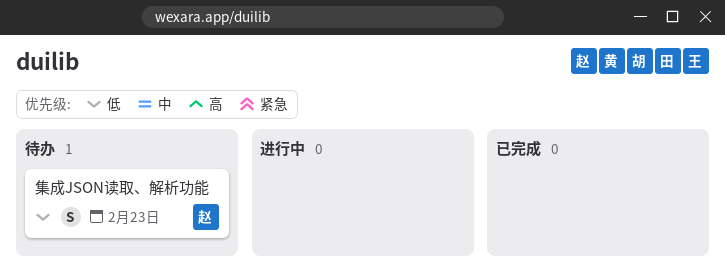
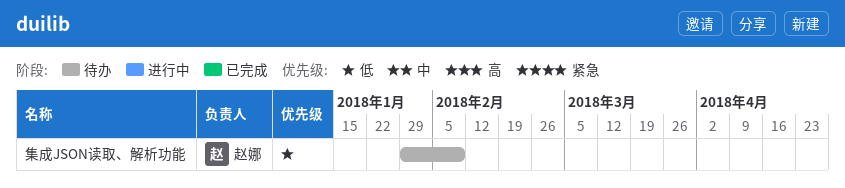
集成JSON读取、解析功能, due: Feb 23 -> Feb 9

